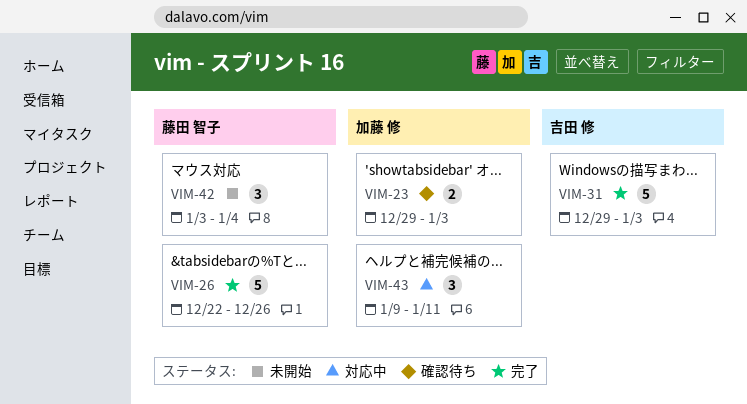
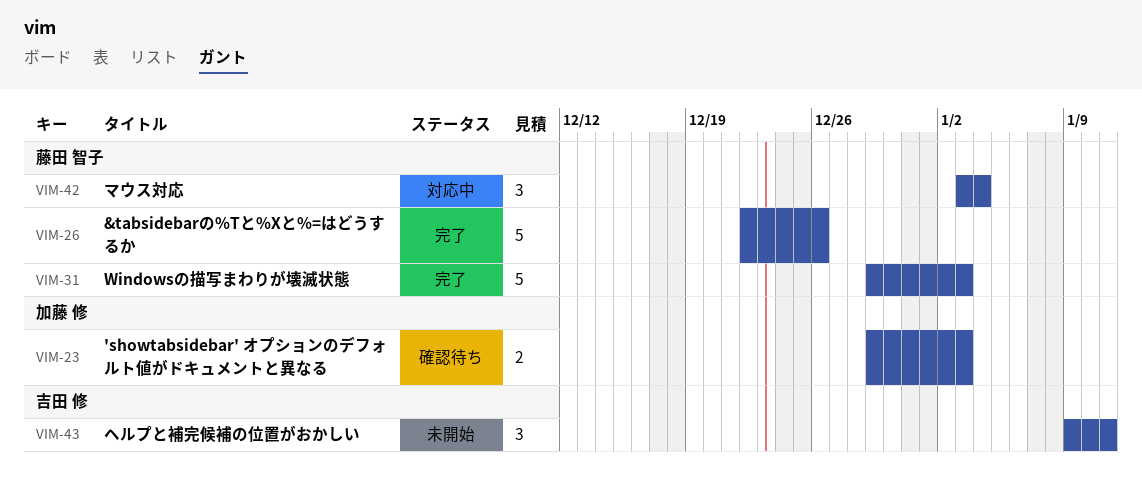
VIM-31, owner: 吉田 修 -> 藤田 智子
VIM-42, status: 未開始 -> 対応中
VIM-43, status: 対応中 -> 未開始
VIM-43, owner: 加藤 修 -> 吉田 修

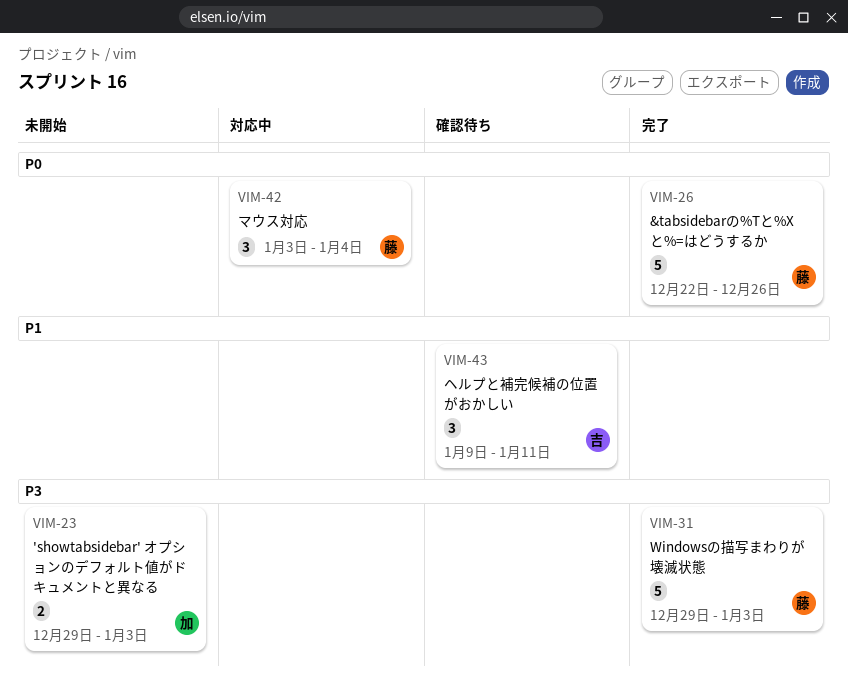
VIM-23, status: 確認待ち -> 未開始
VIM-43, status: 未開始 -> 確認待ち

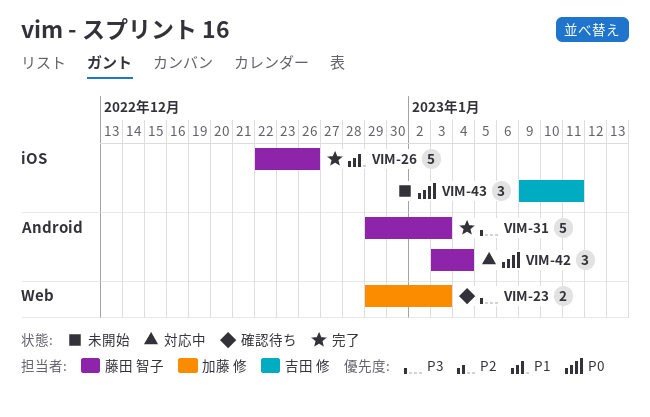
VIM-23, status: 未開始 -> 確認待ち
VIM-26, priority: P0 -> P1
VIM-43, status: 確認待ち -> 未開始
VIM-43, priority: P1 -> P0

